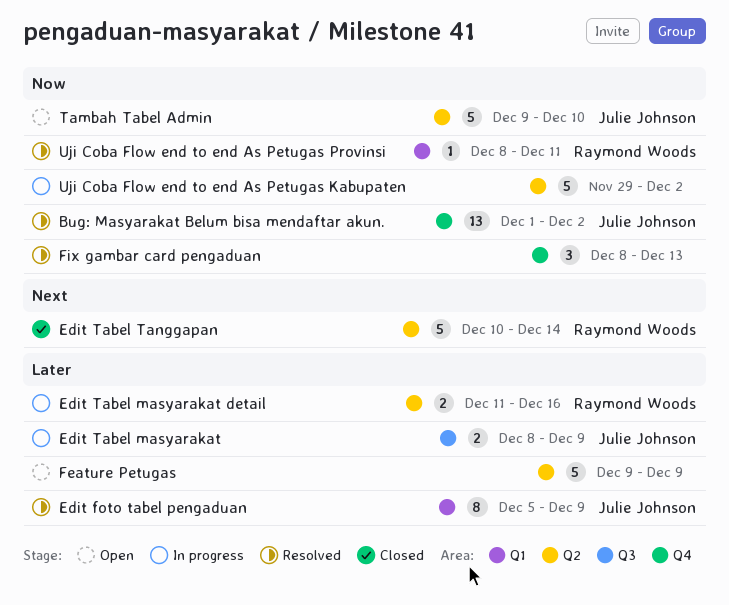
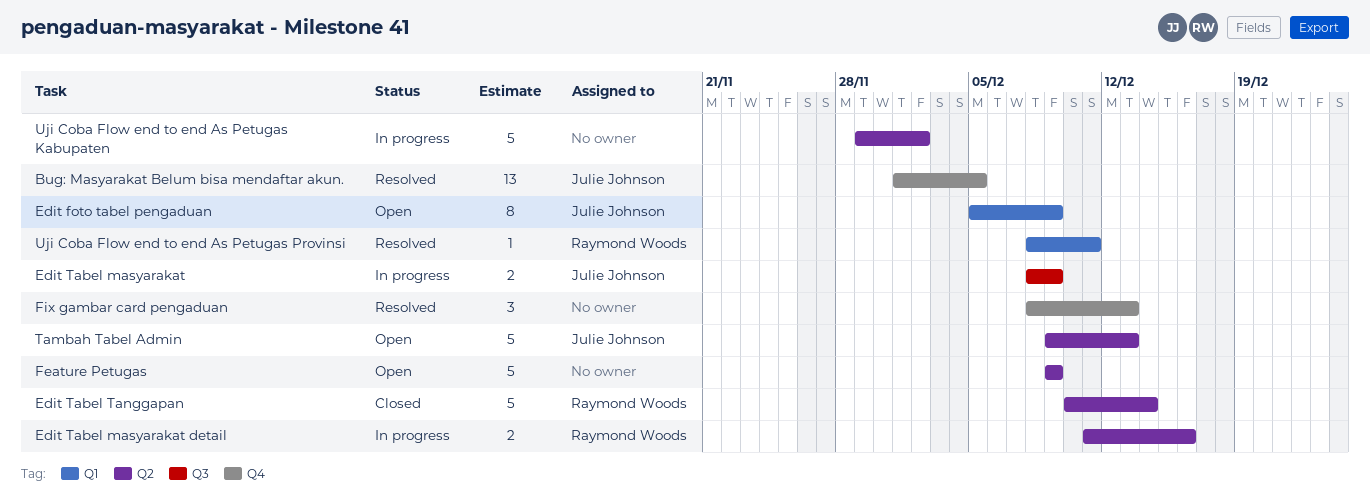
Bug: Masyarakat Belum bisa mendaftar akun., due: Dec 2 -> Dec 5
Edit foto tabel pengaduan, status: Resolved -> Open
Tambah Tabel Admin, due: Dec 10 -> Dec 13

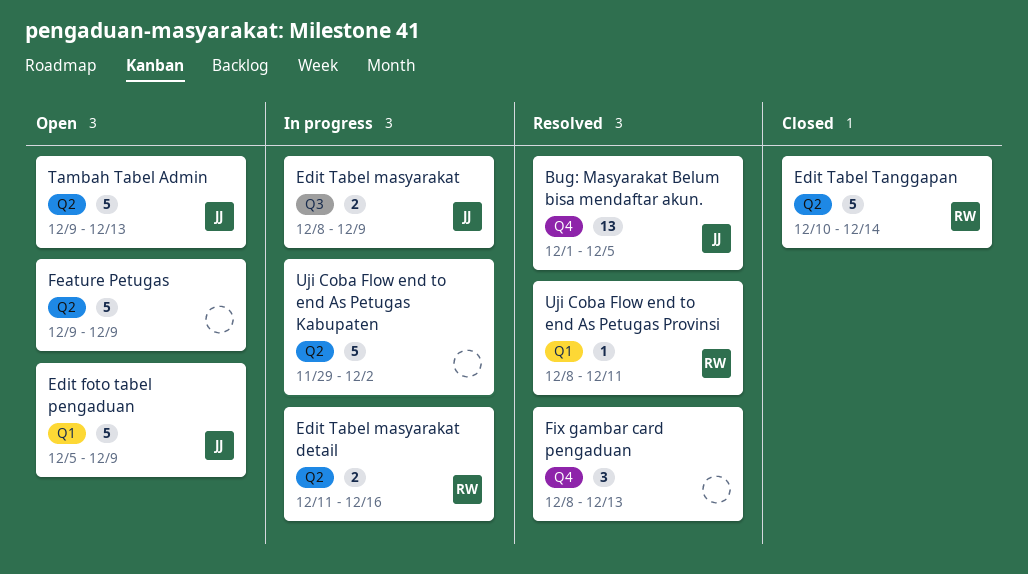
Edit foto tabel pengaduan, estimate: 8 -> 5

